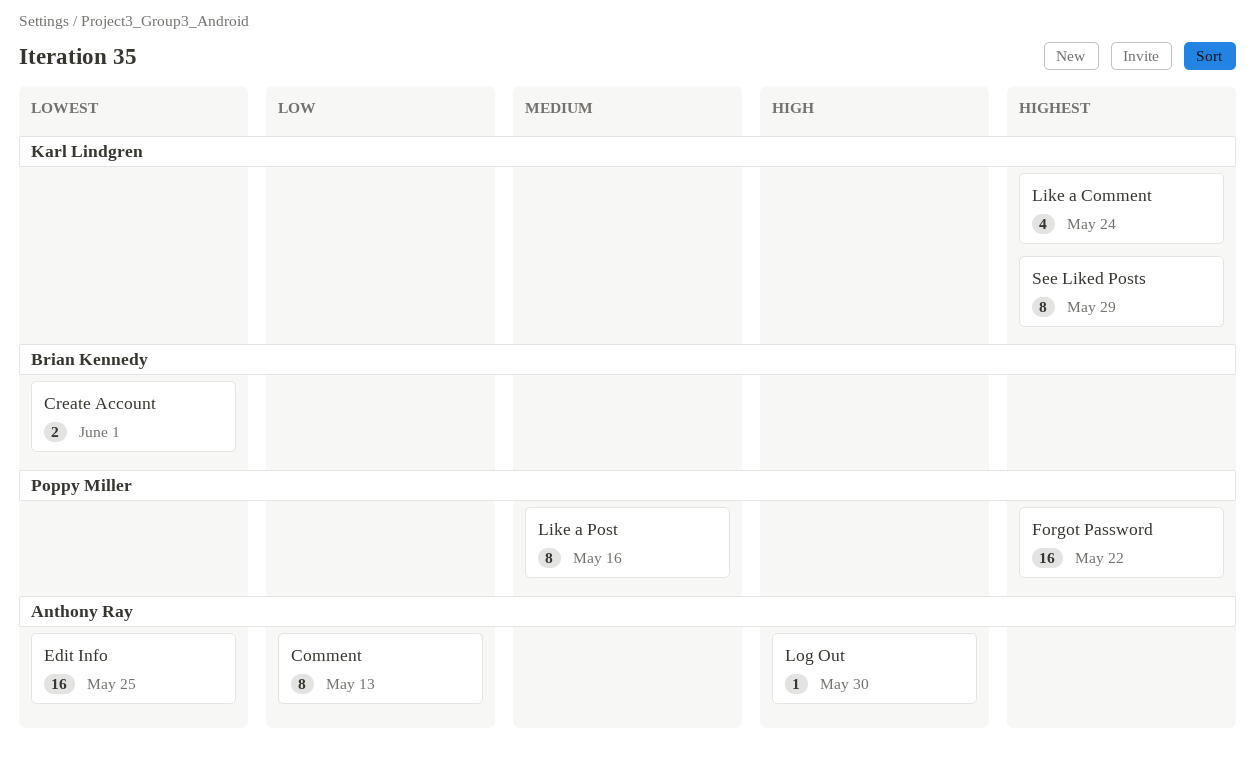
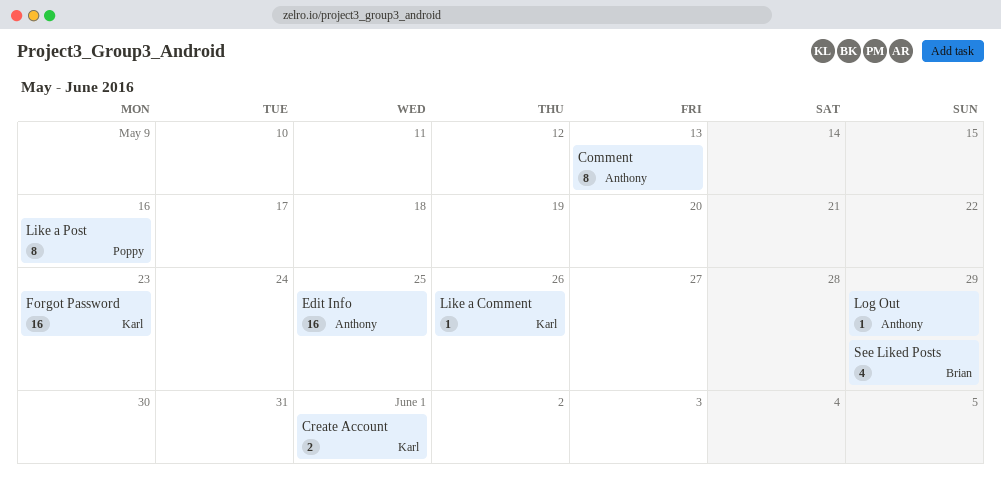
Create Account, owner: Brian Kennedy -> Karl Lindgren
Forgot Password, owner: Poppy Miller -> Karl Lindgren
Forgot Password, due: May 22 -> May 23
Like a Comment, estimate: 4 -> 1
Like a Comment, due: May 24 -> May 26
Log Out, due: May 30 -> May 29
See Liked Posts, owner: Karl Lindgren -> Brian Kennedy
See Liked Posts, estimate: 8 -> 4

